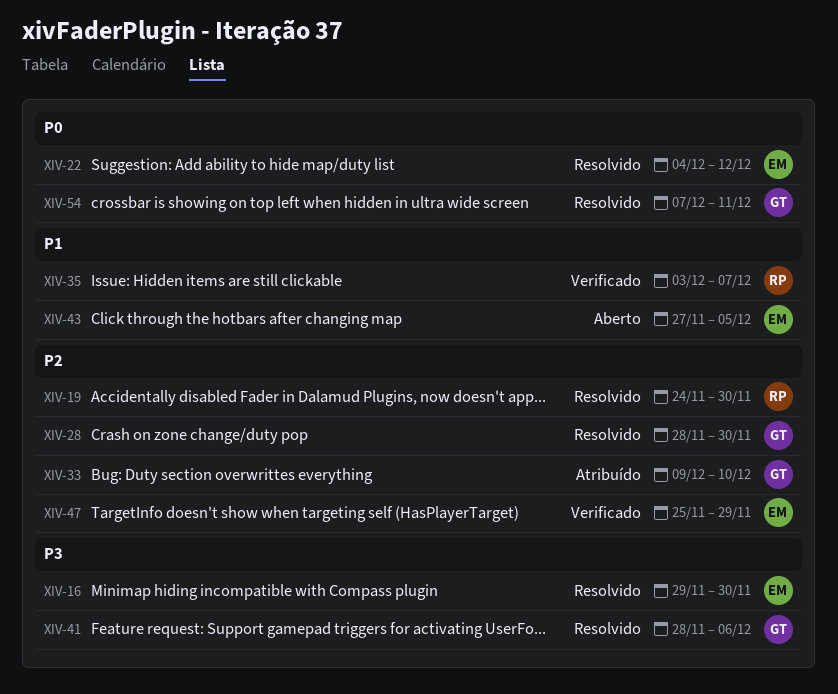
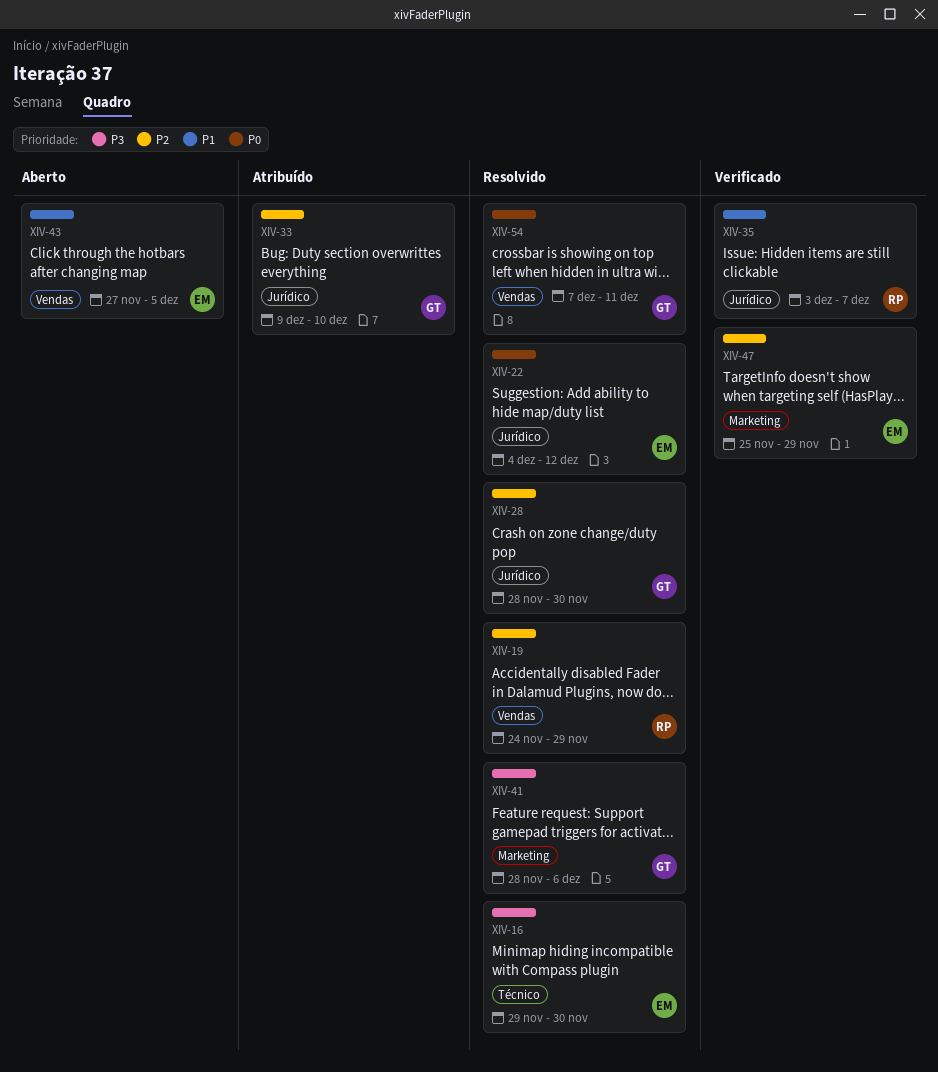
XIV-19, due: Nov 30 -> Nov 29

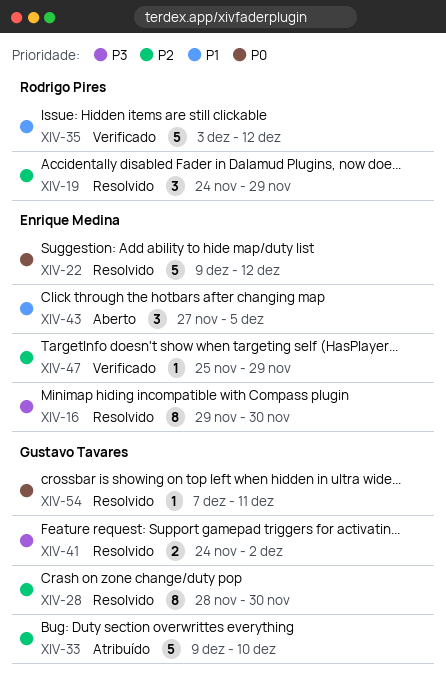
XIV-22, start: Dec 4 -> Dec 9
XIV-35, due: Dec 7 -> Dec 12
XIV-41, start: Nov 28 -> Nov 24
XIV-41, due: Dec 6 -> Dec 2

